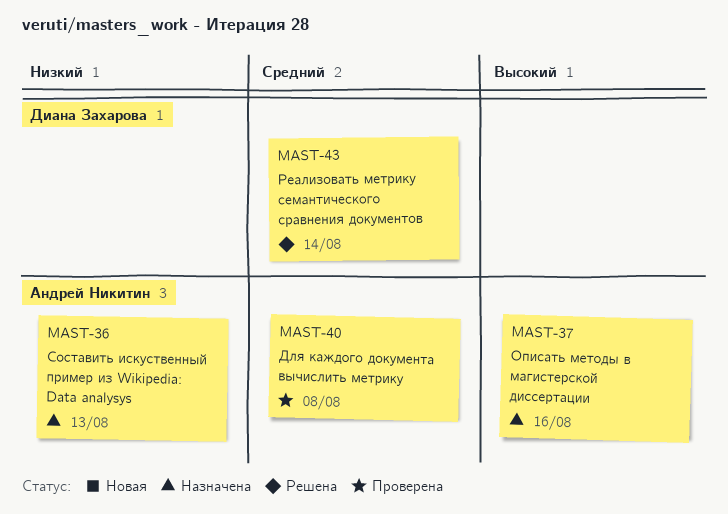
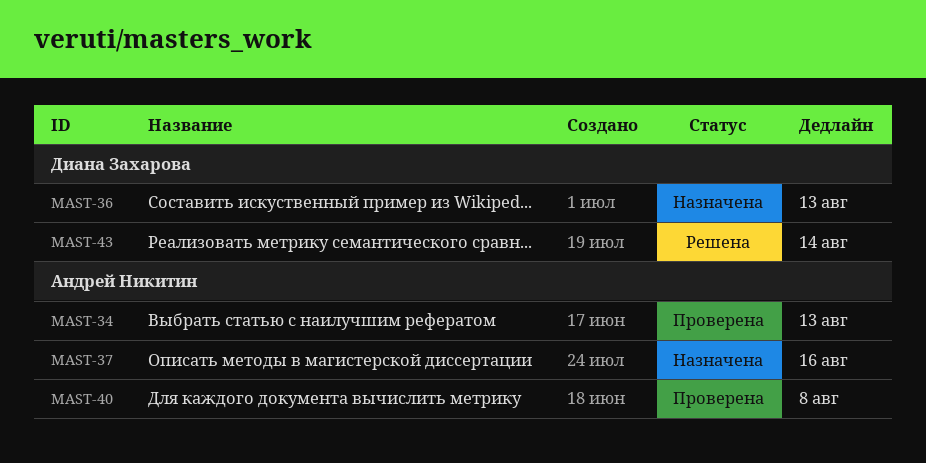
MAST-34: none -> present
MAST-36, owner: Андрей Никитин -> Диана Захарова

